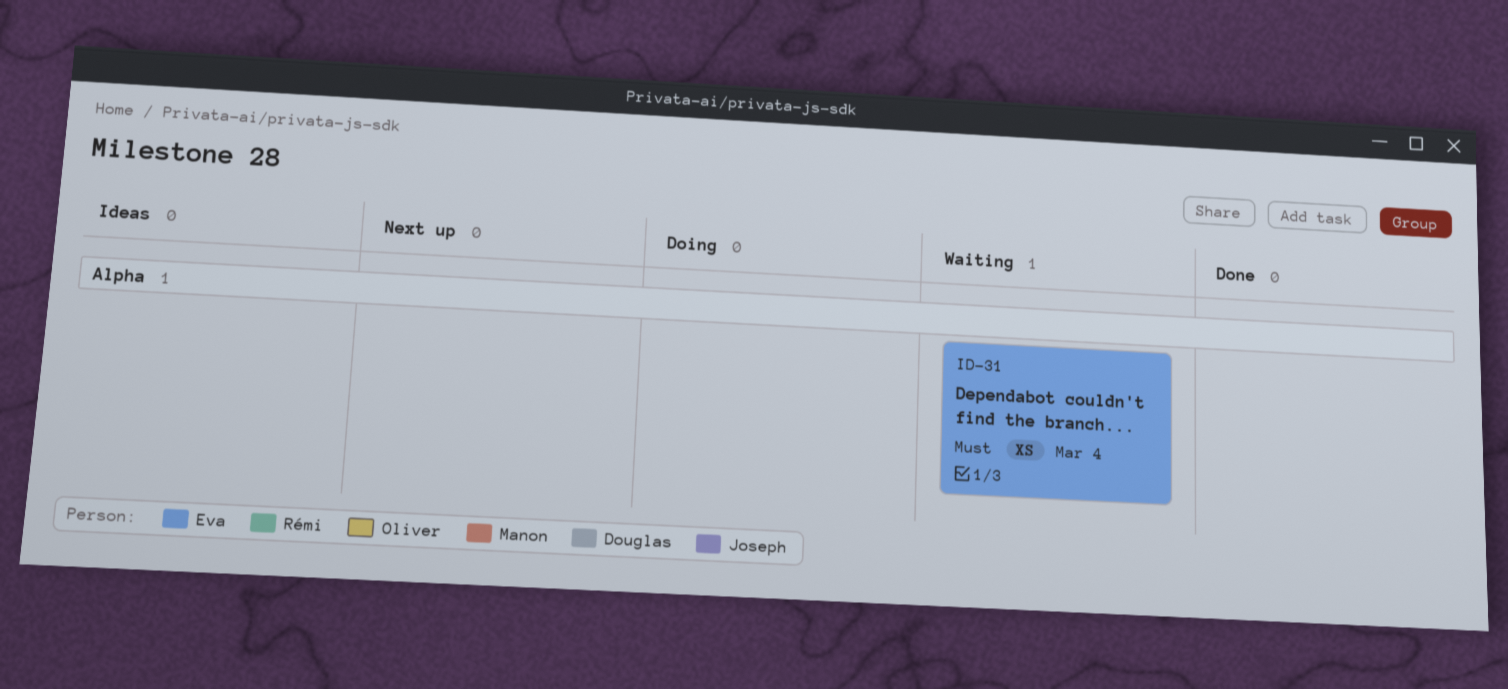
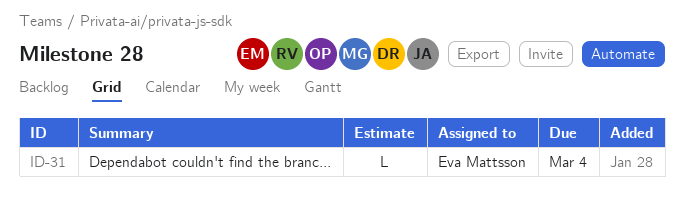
ID-31, estimate: XS -> L

